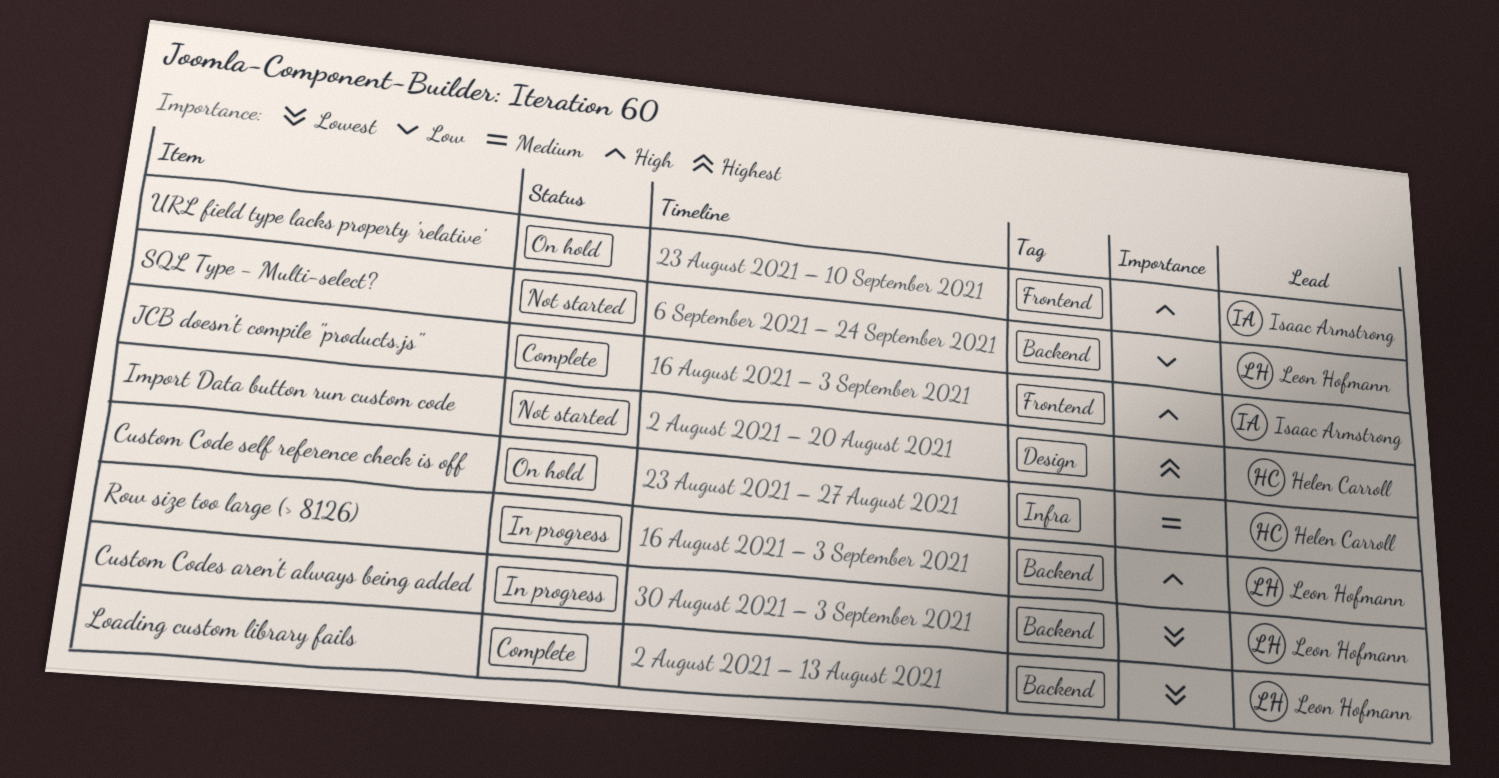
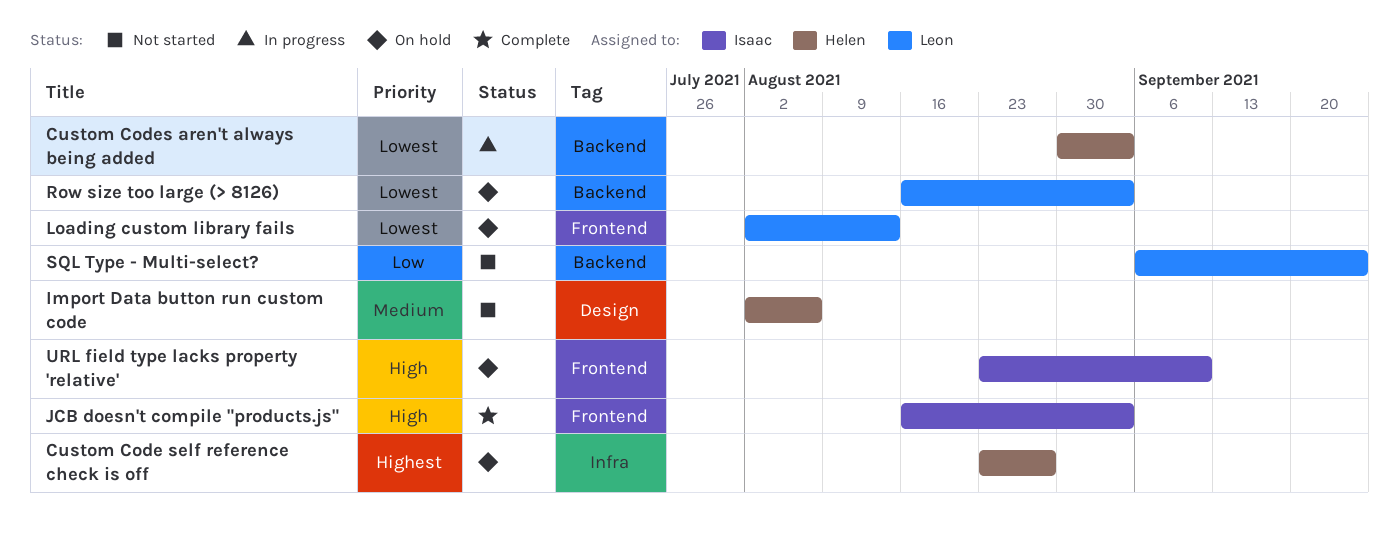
Custom Code self reference check is off, priority: Medium -> Highest
Custom Codes aren't always being added, owner: Leon Hofmann -> Helen Carroll
Import Data button run custom code, priority: Highest -> Medium
Import Data button run custom code, due: Aug 20 -> Aug 6
Loading custom library fails, status: Complete -> On hold
Loading custom library fails, label: Backend -> Frontend
Row size too large (> 8126), status: In progress -> On hold
Row size too large (> 8126), priority: High -> Lowest

